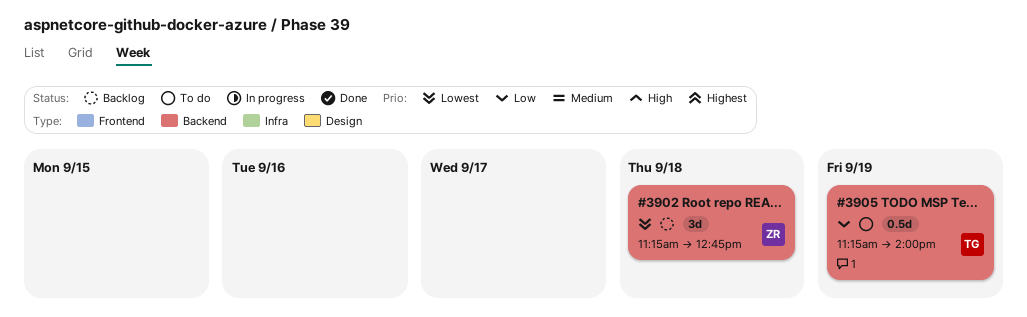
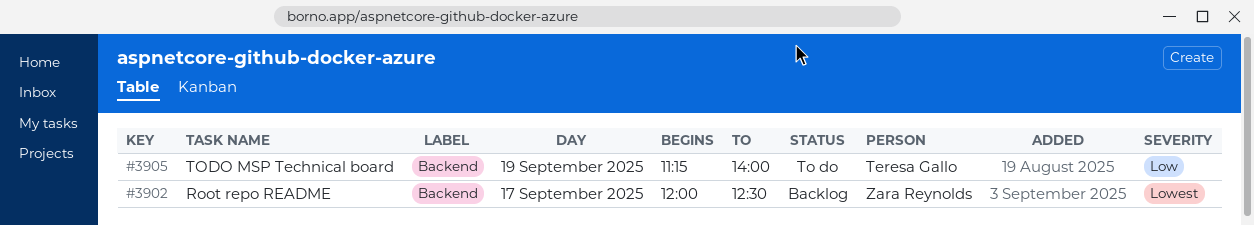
#3902, day: Sep 18 -> Sep 17
#3902, begins: 11:15 -> 12:00
#3902, ends: 12:45 -> 12:30

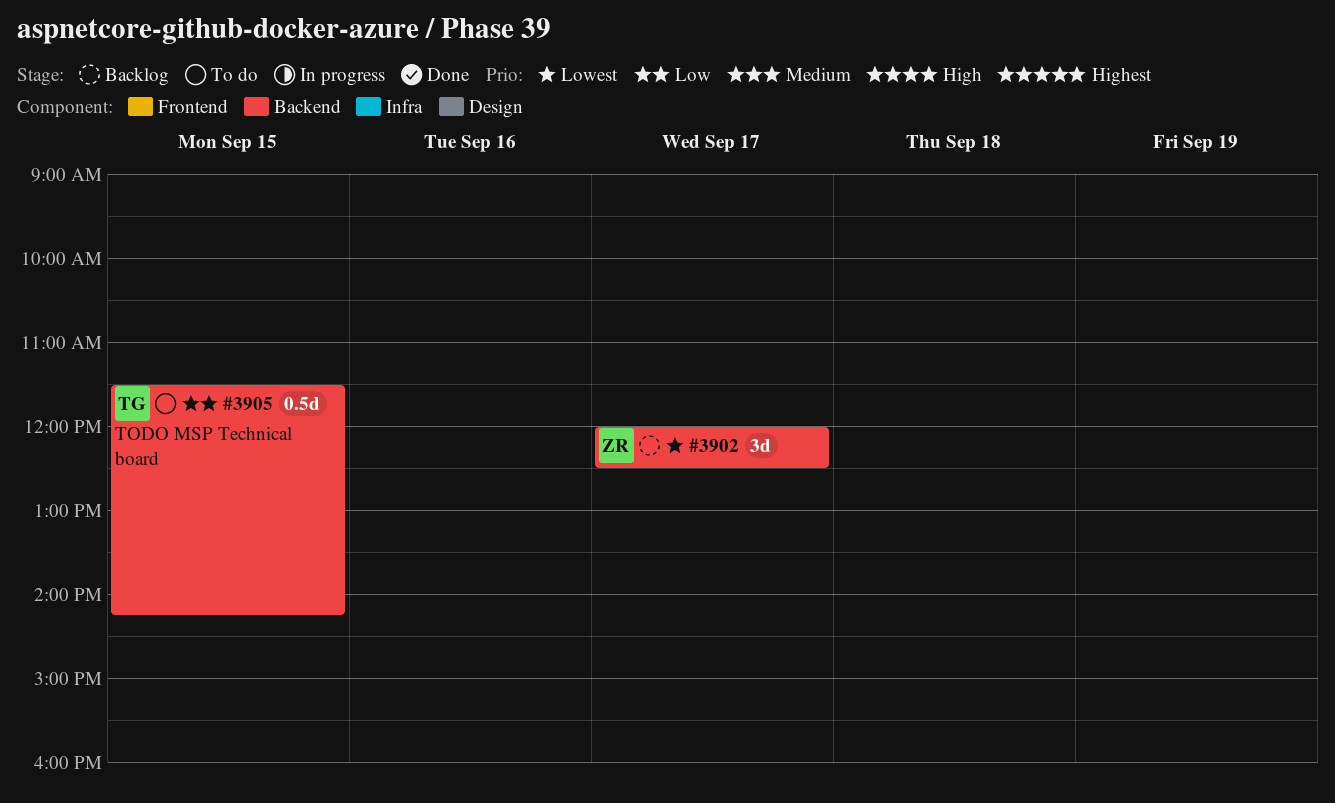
#3905, day: Sep 19 -> Sep 15
#3905, begins: 11:15 -> 11:30
#3905, ends: 14:00 -> 14:15

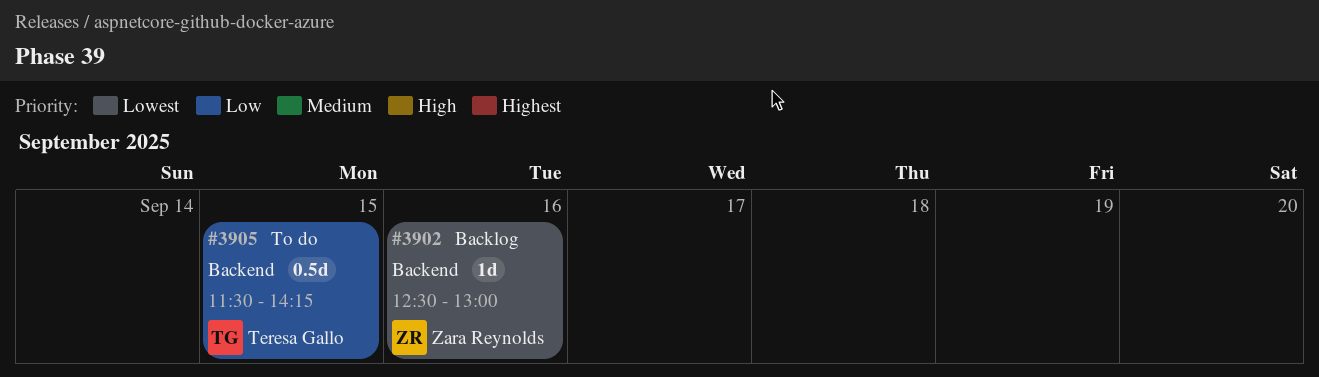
#3902, estimate: 3d -> 1d
#3902, day: Sep 17 -> Sep 16
#3902, begins: 12:00 -> 12:30
#3902, ends: 12:30 -> 13:00

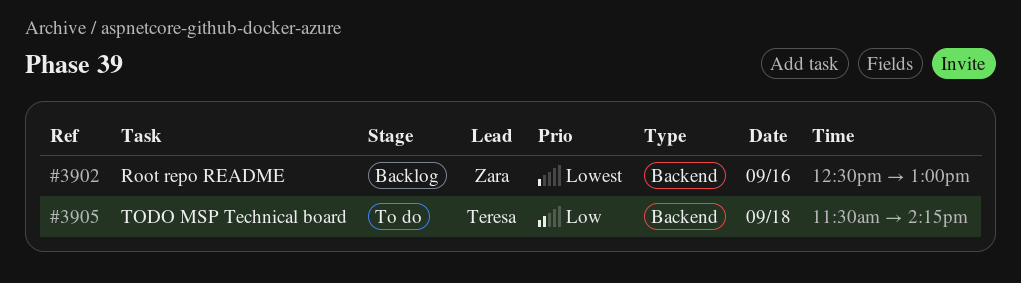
#3905, day: Sep 15 -> Sep 18

